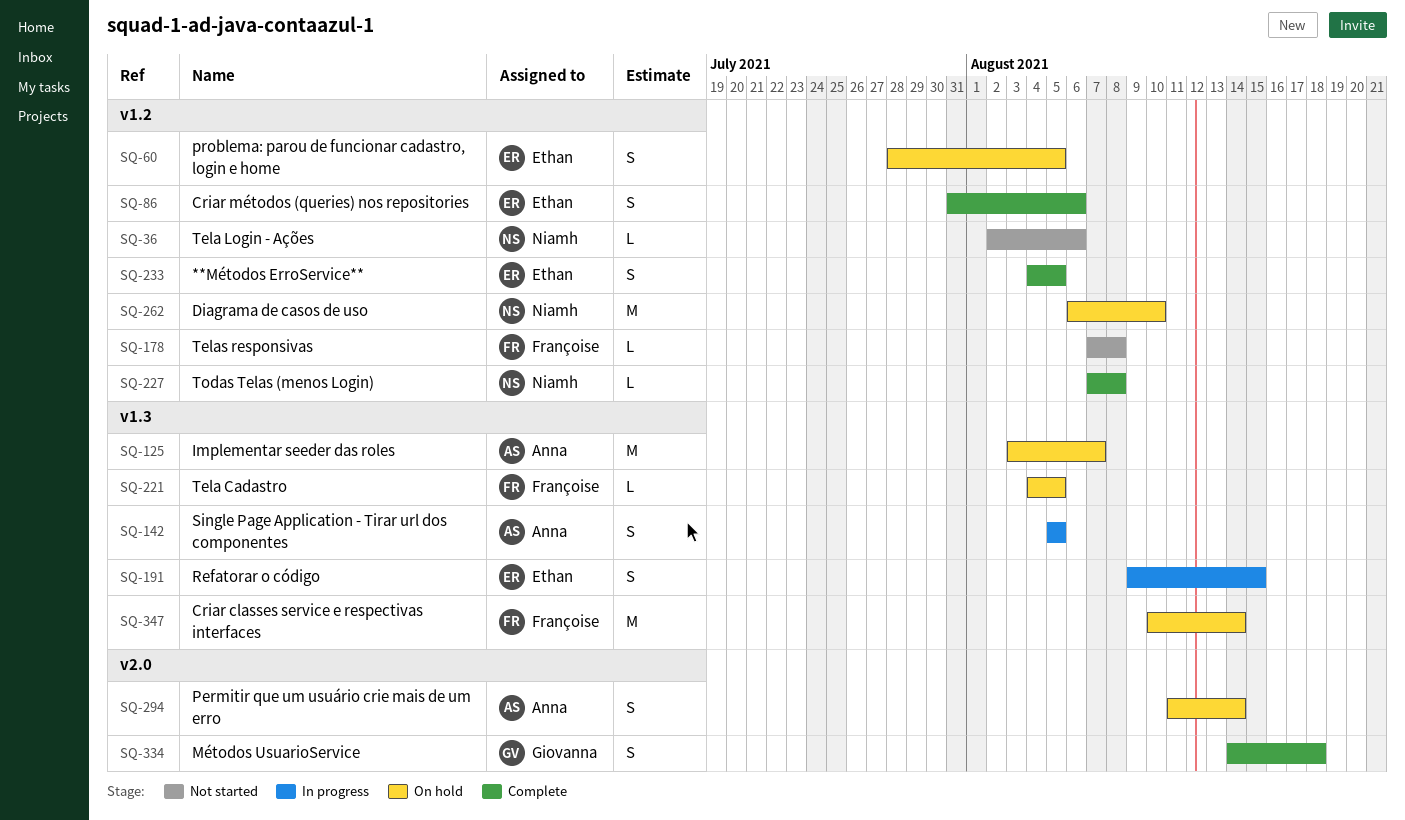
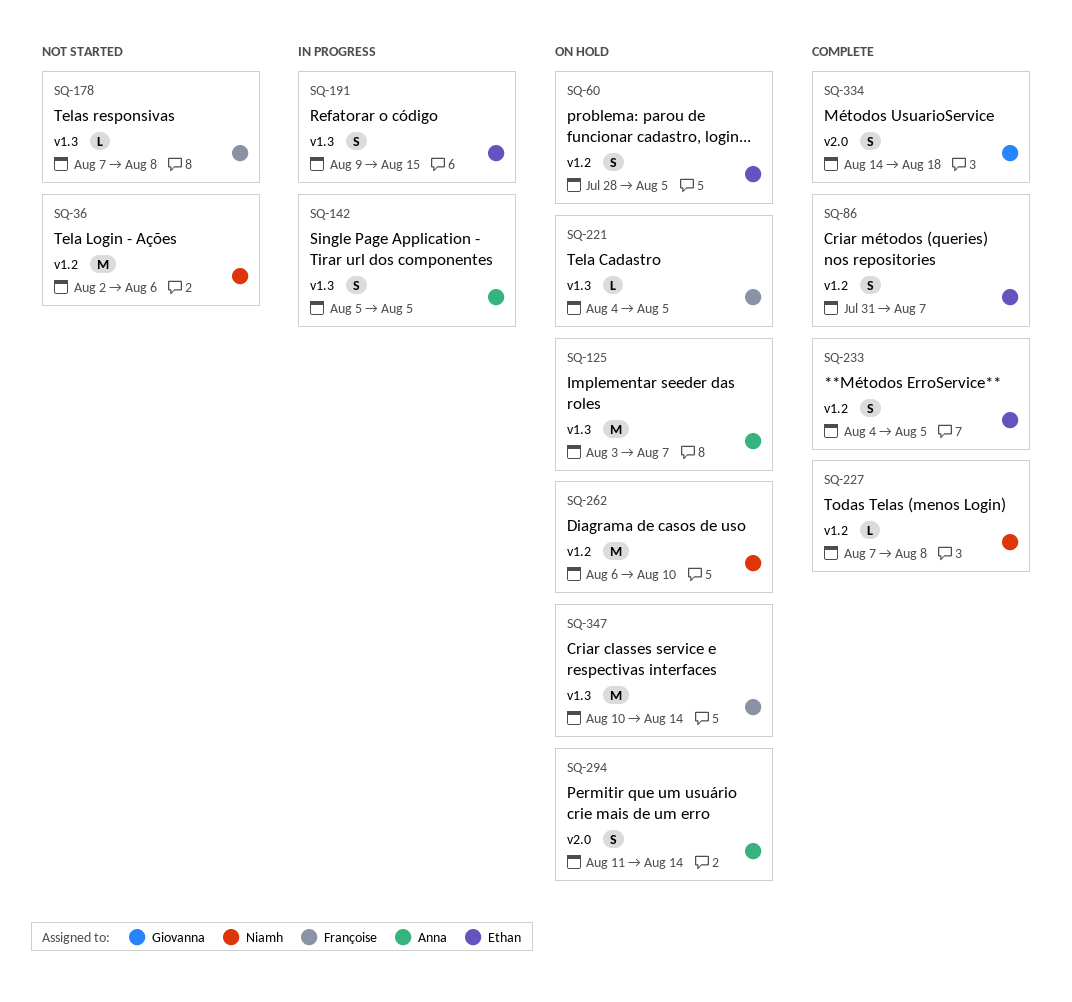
SQ-36, estimate: L -> M
SQ-86, due: Aug 6 -> Aug 7
SQ-178, label: v1.2 -> v1.3

